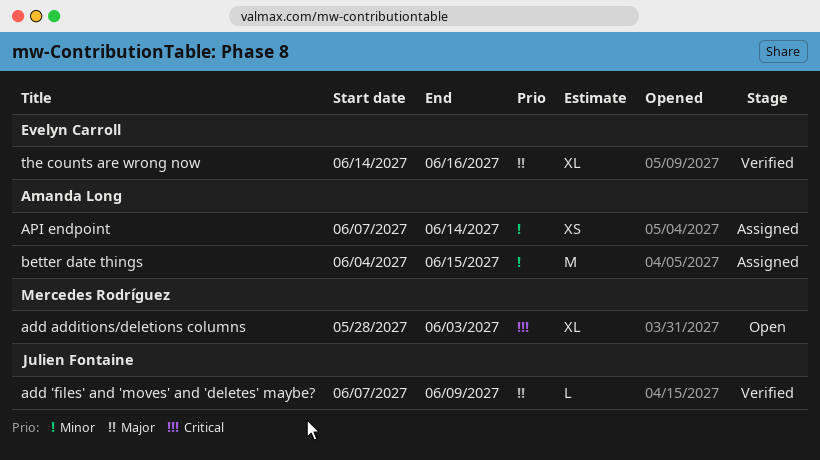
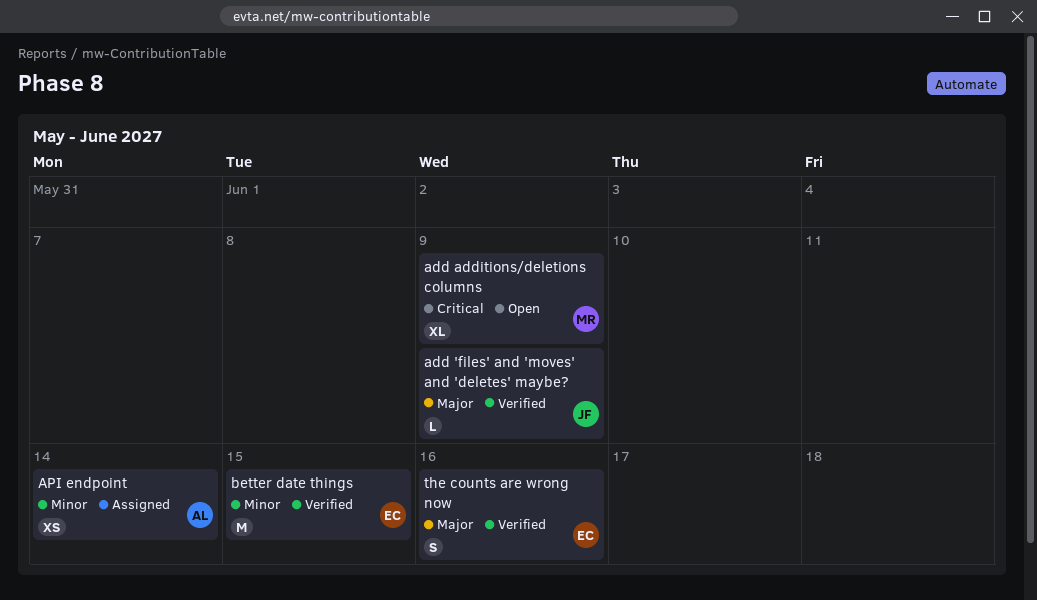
add additions/deletions columns, due: Jun 3 -> Jun 9
better date things, status: Assigned -> Verified
better date things, owner: Amanda Long -> Evelyn Carroll
the counts are wrong now, estimate: XL -> S

